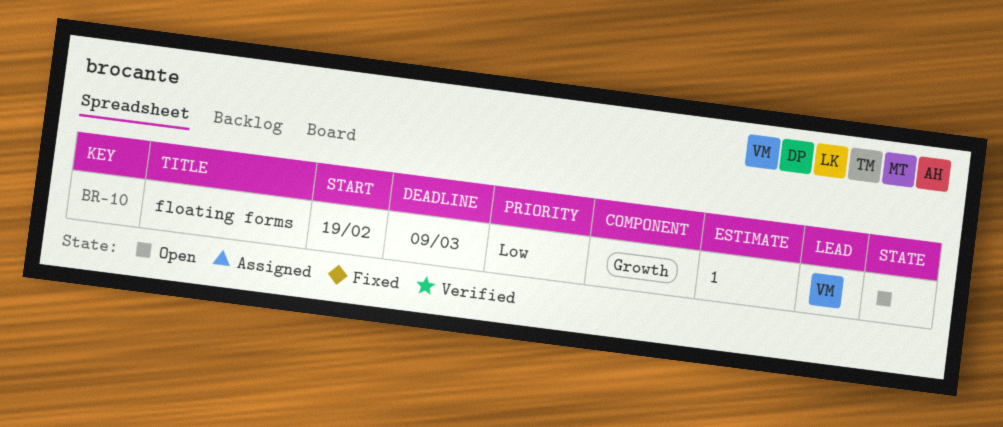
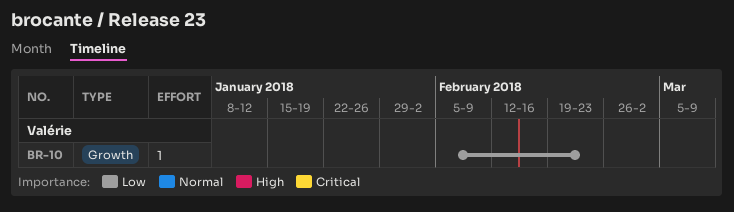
BR-10, start: Feb 19 -> Feb 5
BR-10, due: Mar 9 -> Feb 23

